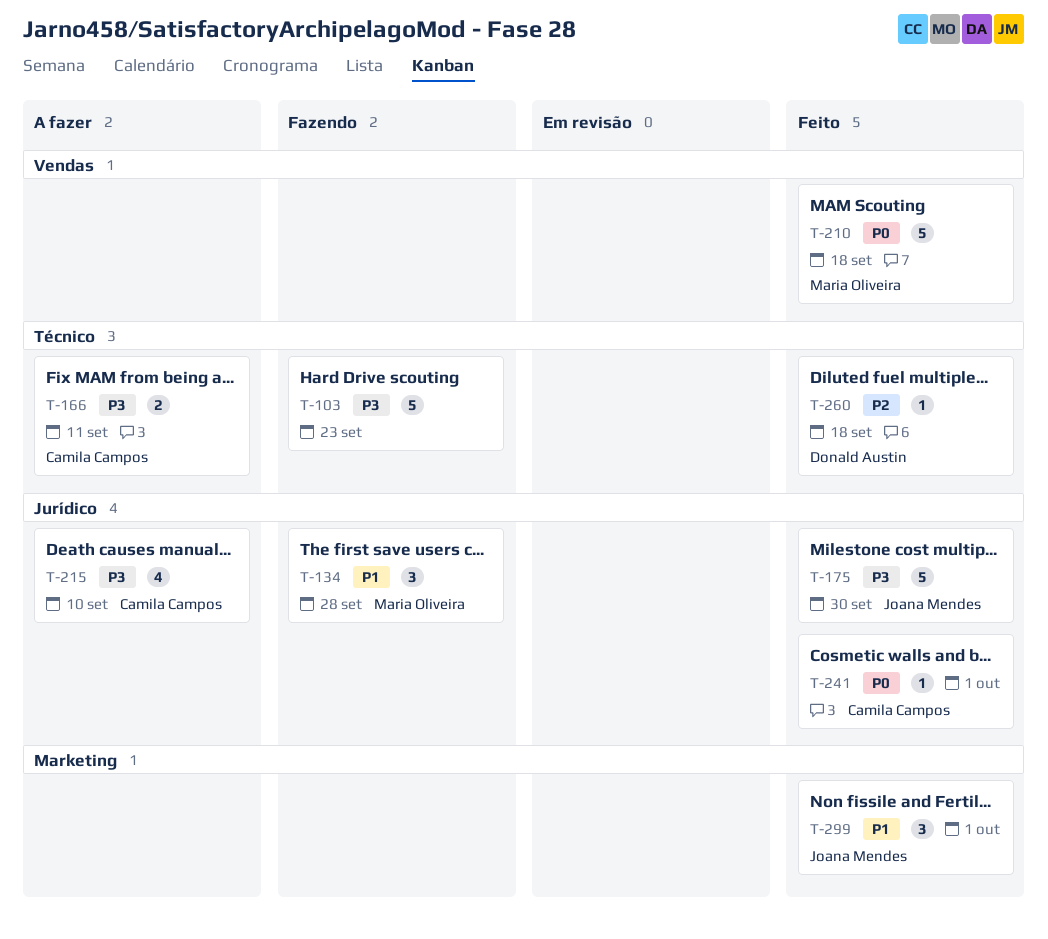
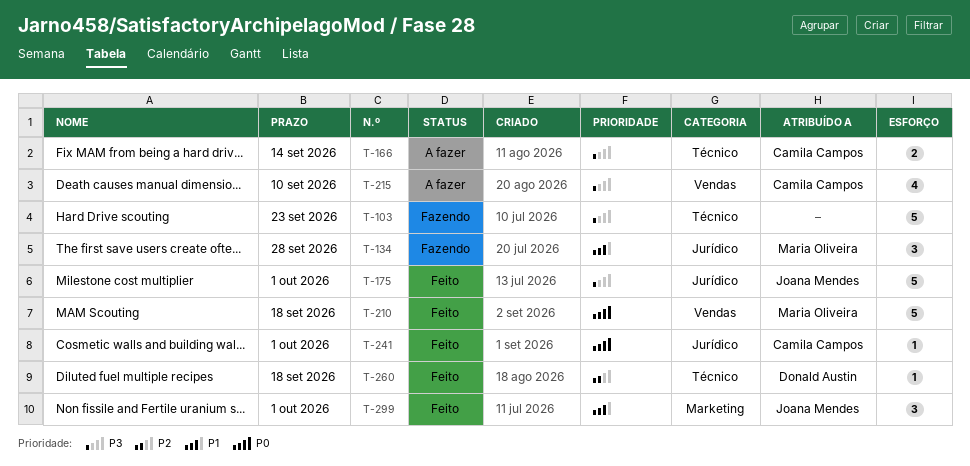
T-166, due: Sep 11 -> Sep 14
T-175, due: Sep 30 -> Oct 1
T-215, label: Jurídico -> Vendas

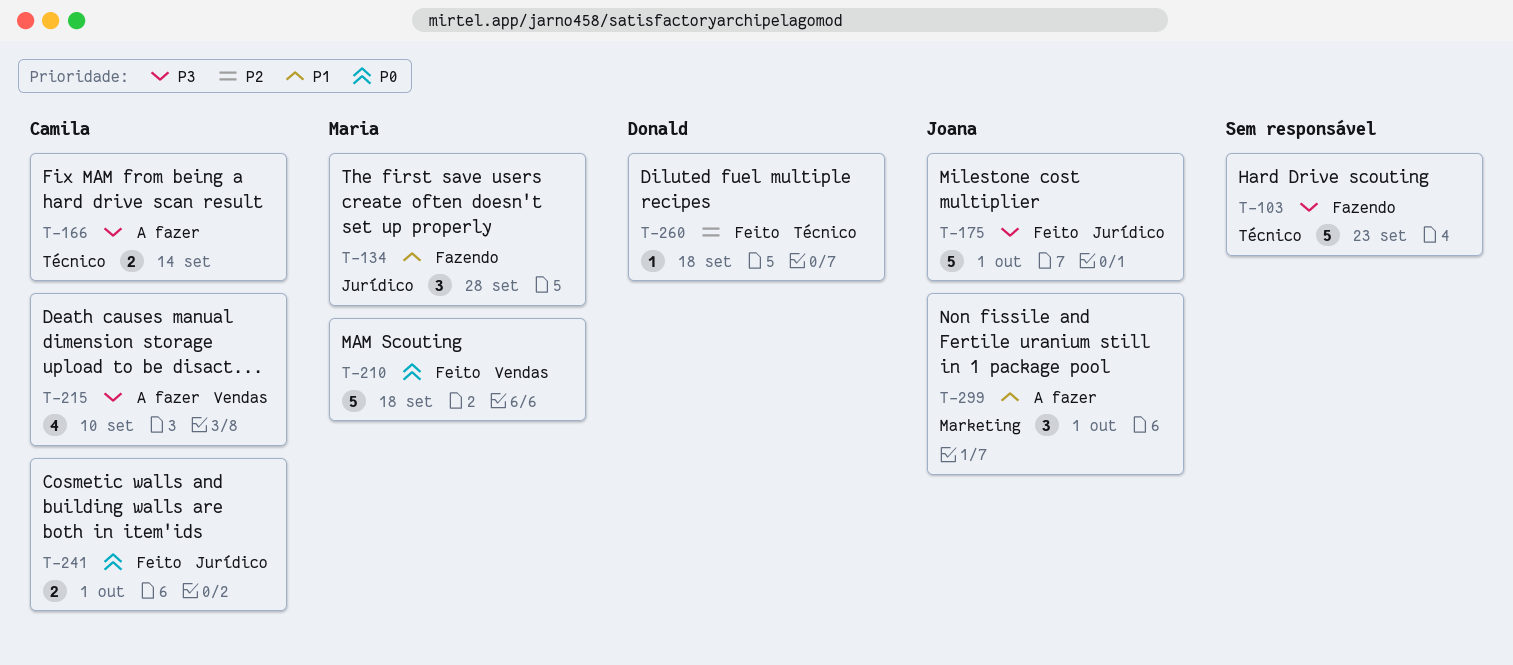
T-241, estimate: 1 -> 2
T-299, status: Feito -> A fazer

